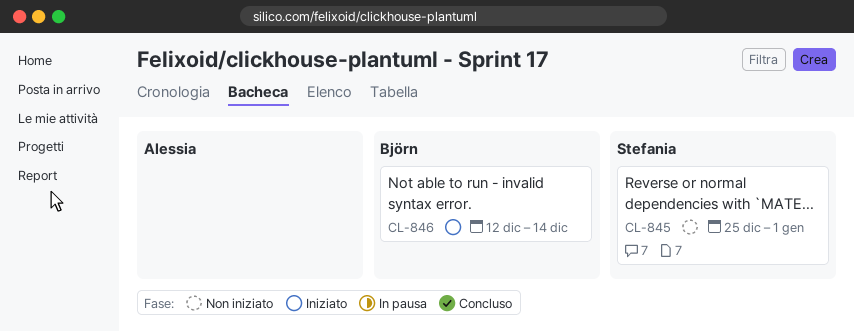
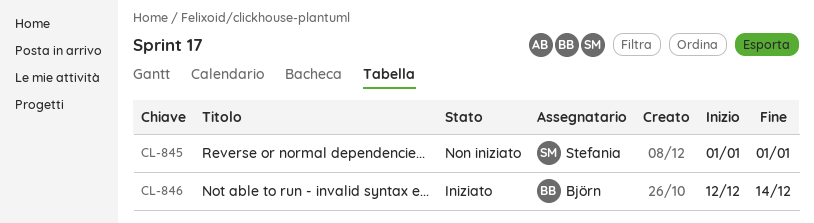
CL-845, start: Dec 25 -> Jan 1

